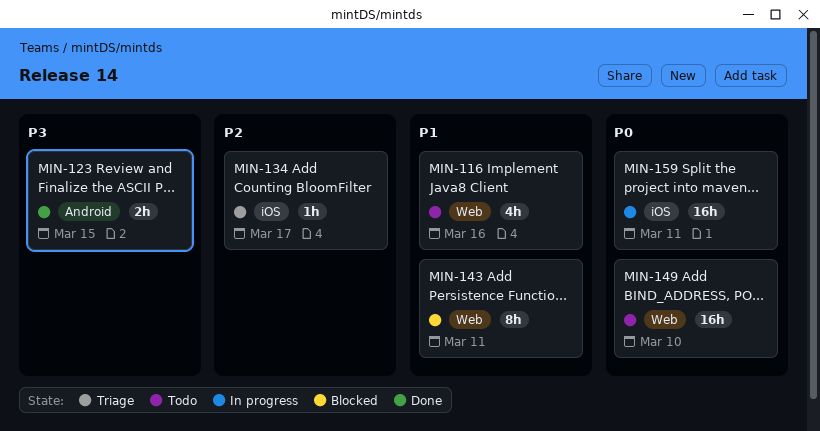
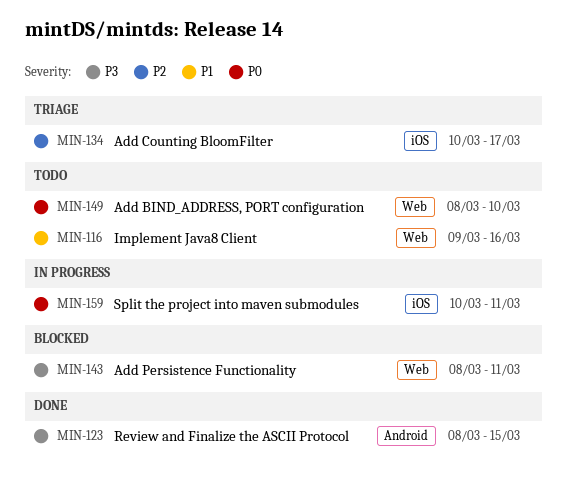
MIN-143, priority: P1 -> P3

